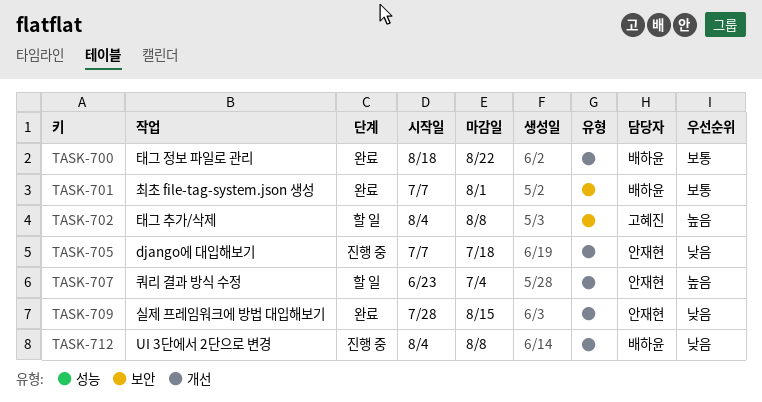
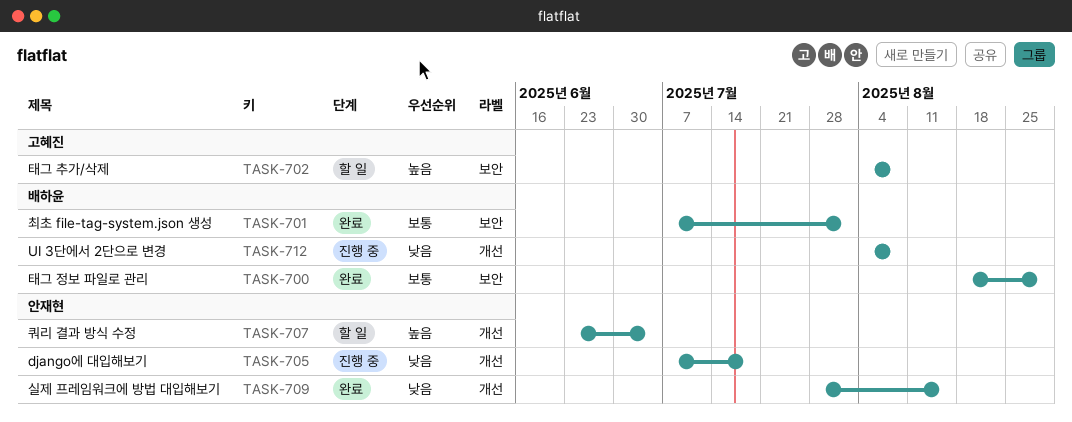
TASK-700, label: 개선 -> 보안
TASK-700, due: Aug 22 -> Aug 29

